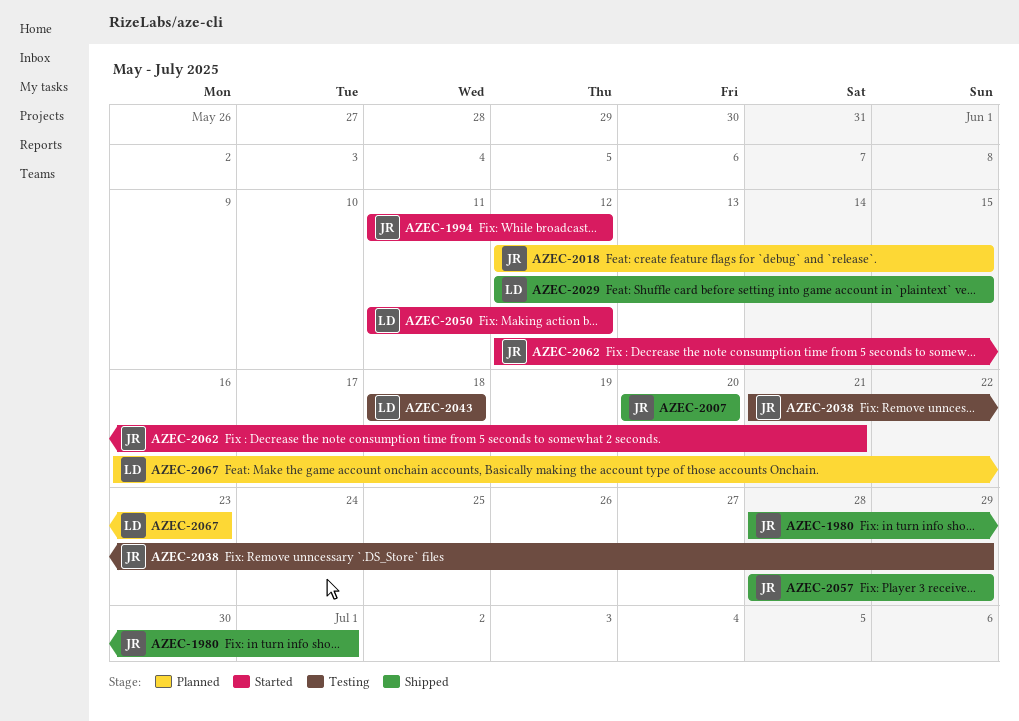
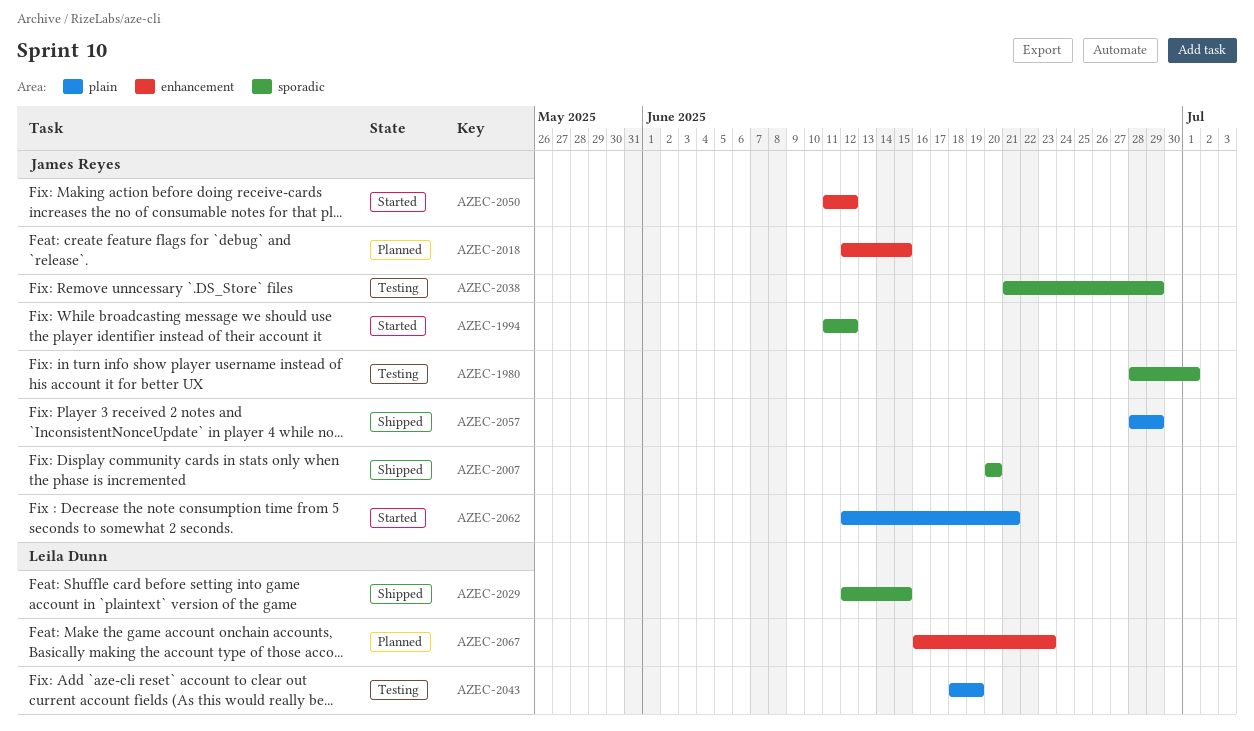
AZEC-1980, status: Shipped -> Testing
AZEC-2043, due: Jun 18 -> Jun 19
AZEC-2050, owner: Leila Dunn -> James Reyes

